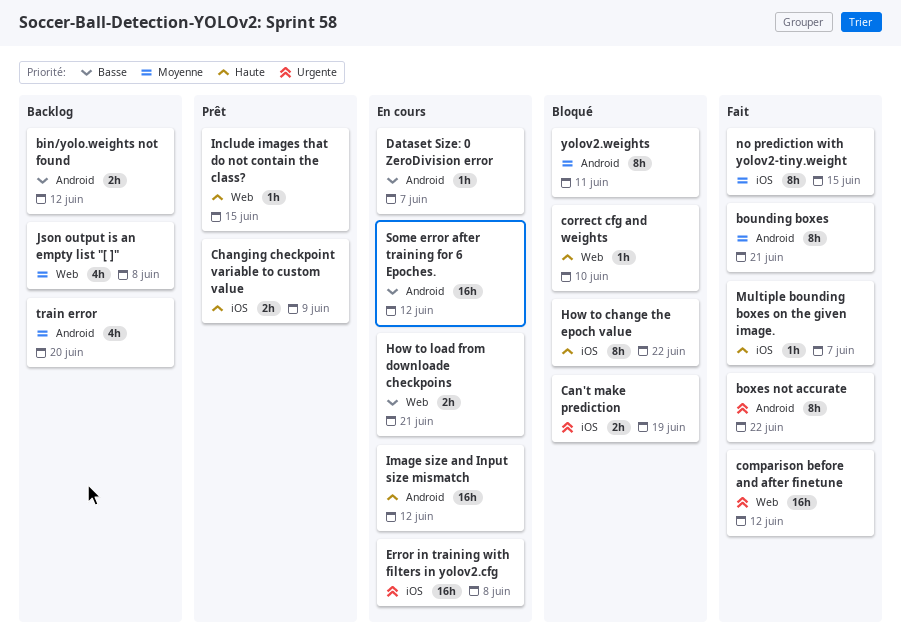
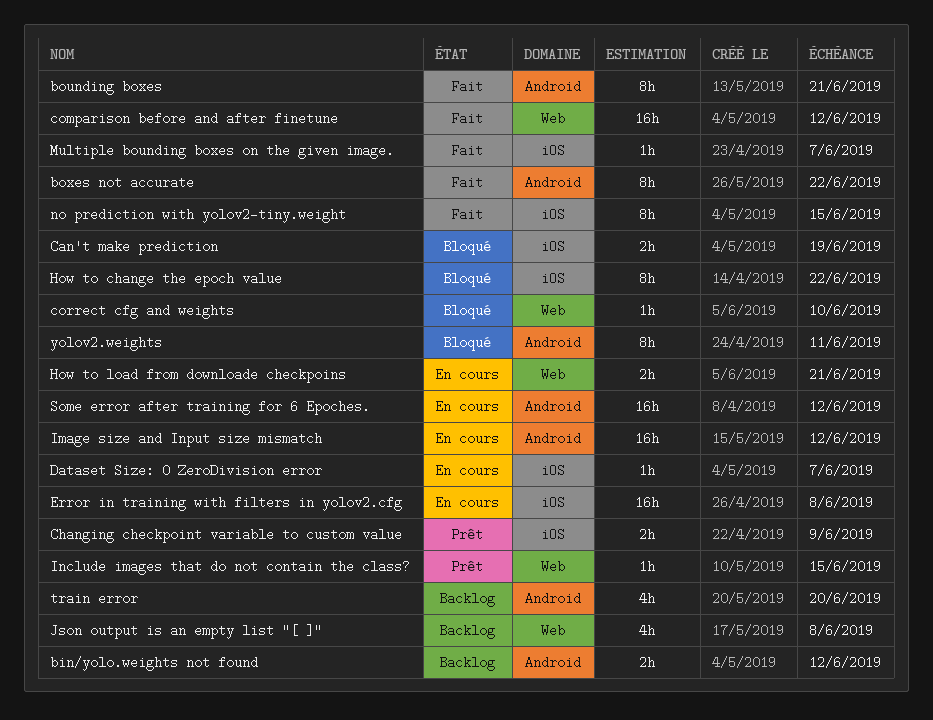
Dataset Size: 0 ZeroDivision error, label: Android -> iOS

